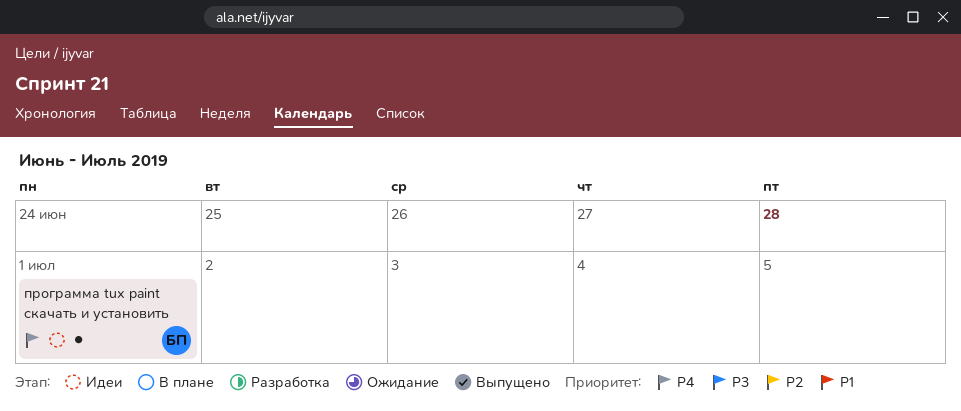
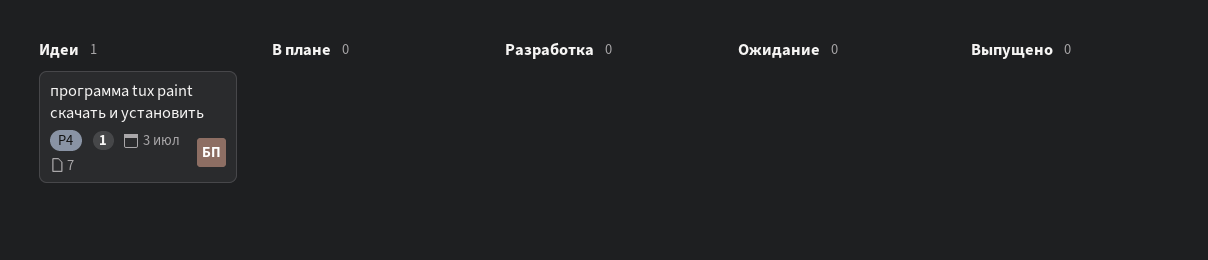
программа tux paint скачать и установить, due: Jul 1 -> Jul 3

